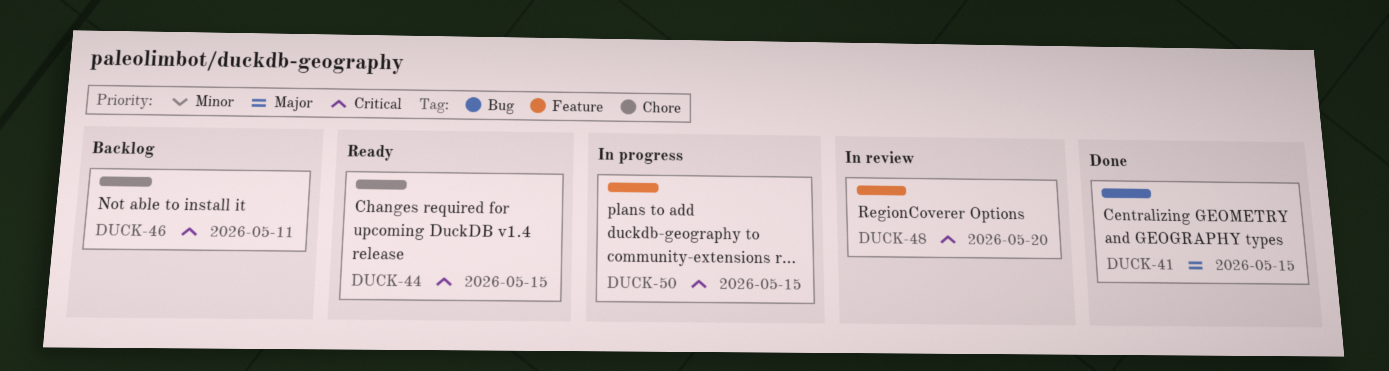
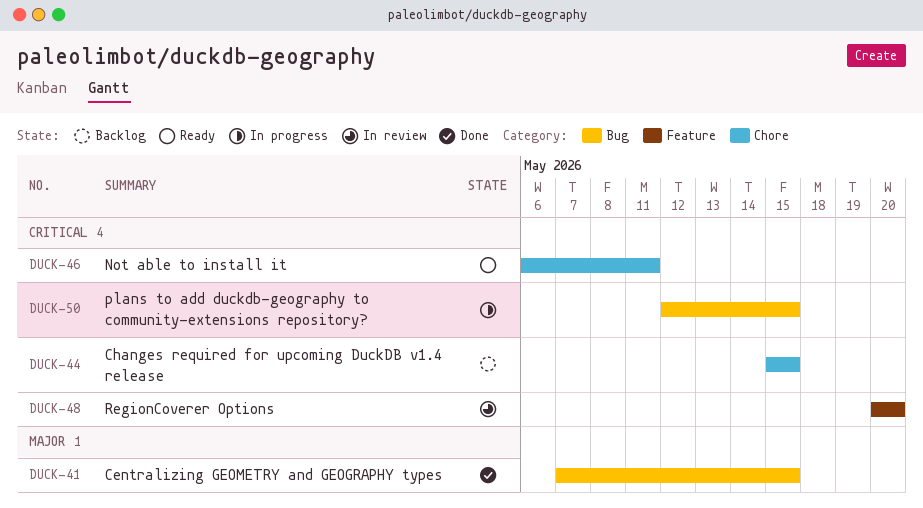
DUCK-44, status: Ready -> Backlog
DUCK-46, status: Backlog -> Ready
DUCK-50, label: Feature -> Bug

